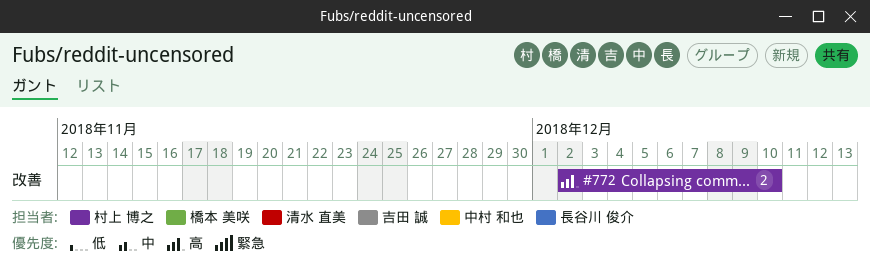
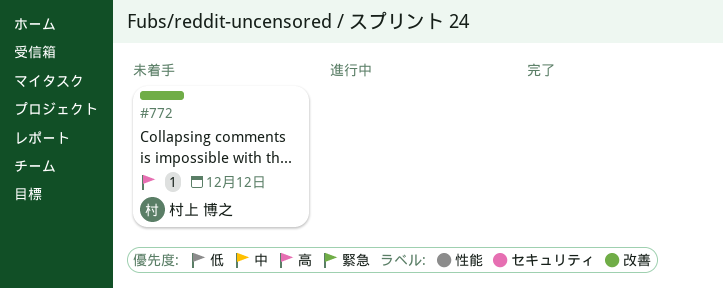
#772, estimate: 2 -> 1
#772, due: Dec 10 -> Dec 12

